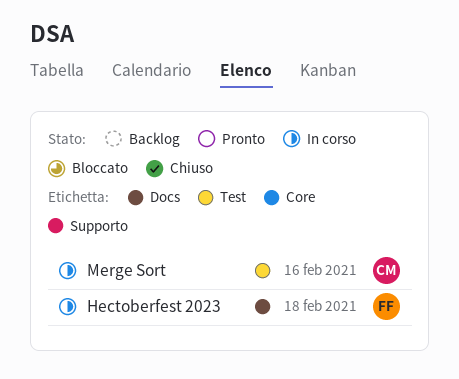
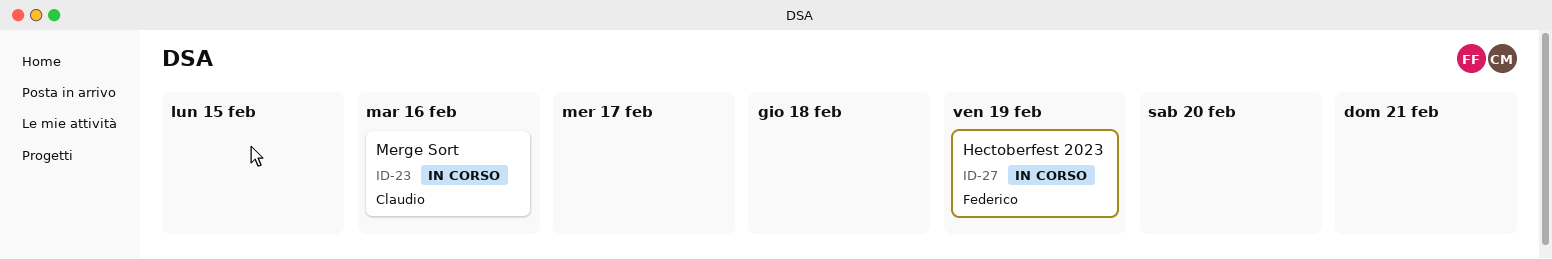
Hectoberfest 2023, due: Feb 18 -> Feb 19

